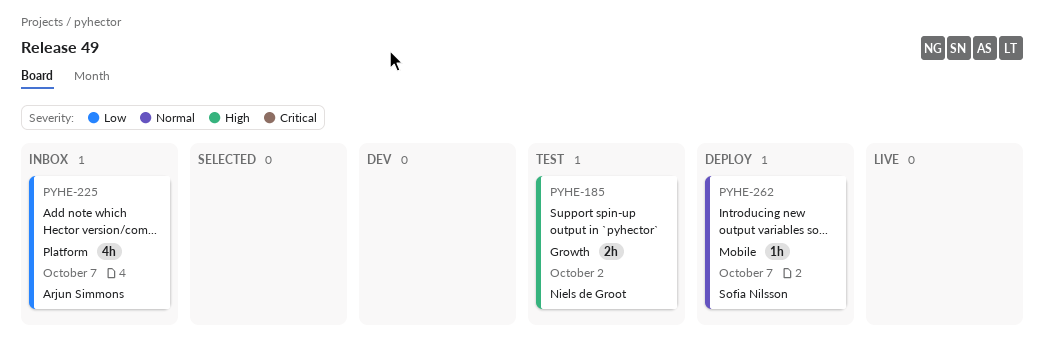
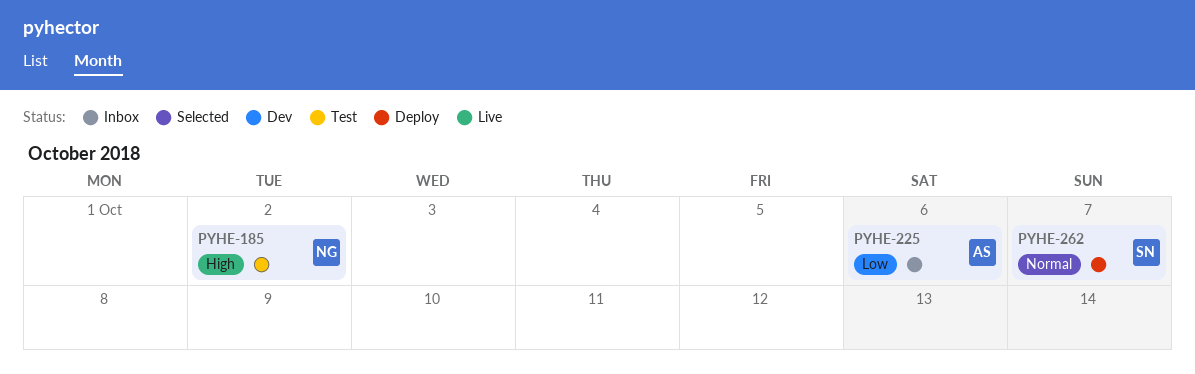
PYHE-225, due: Oct 7 -> Oct 6

